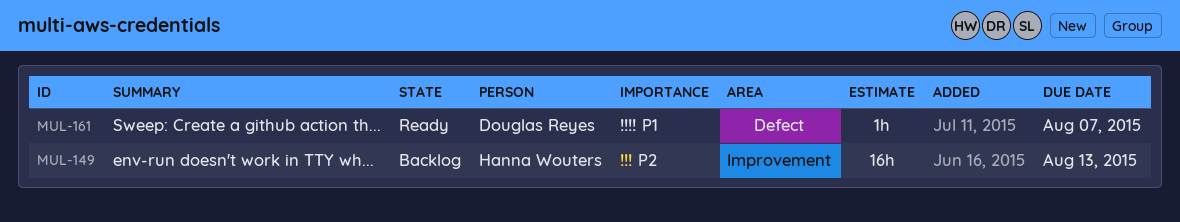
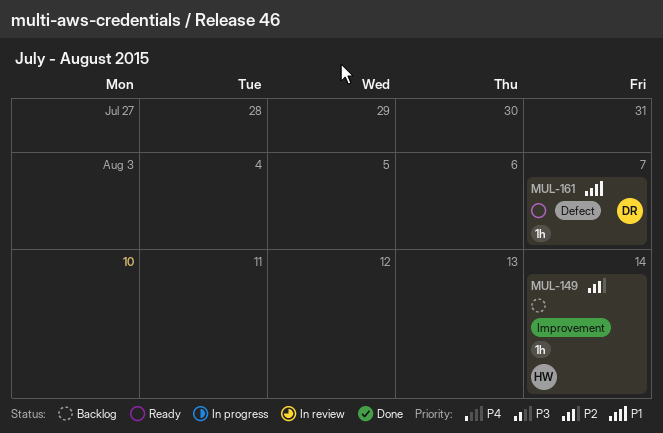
MUL-149, estimate: 16h -> 1h
MUL-149, due: Aug 13 -> Aug 14

